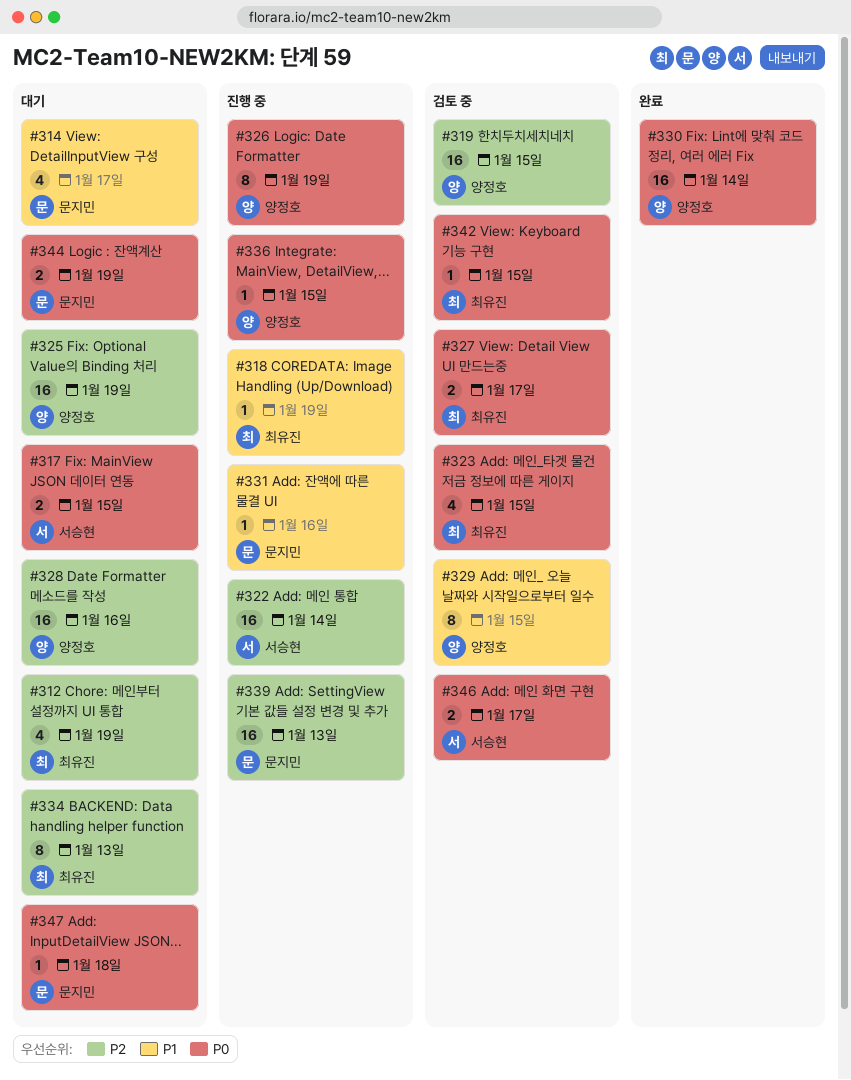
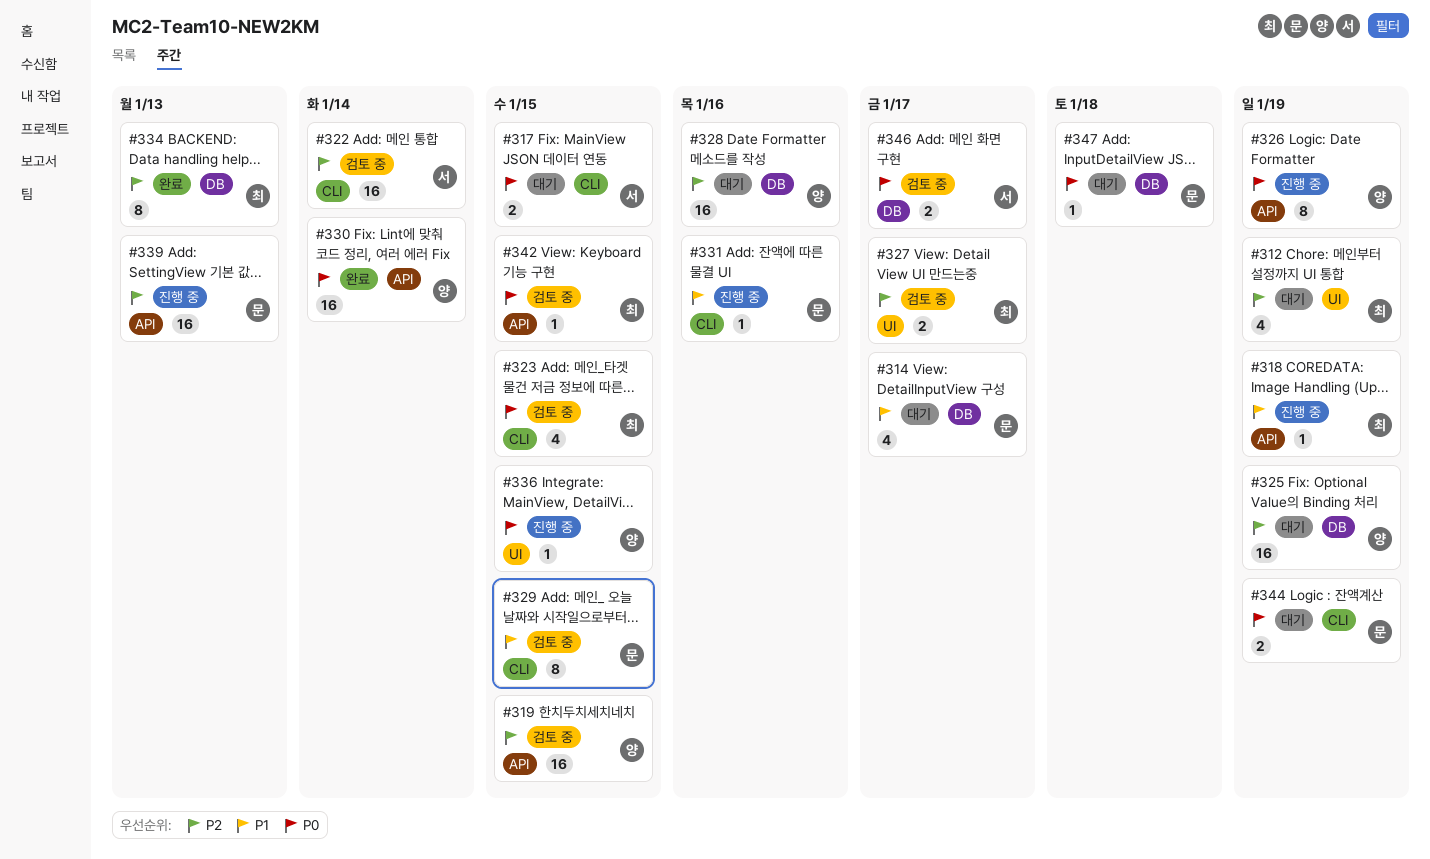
#322, status: 진행 중 -> 검토 중
#327, priority: P0 -> P2
#329, owner: 양정호 -> 문지민
#334, status: 대기 -> 완료

